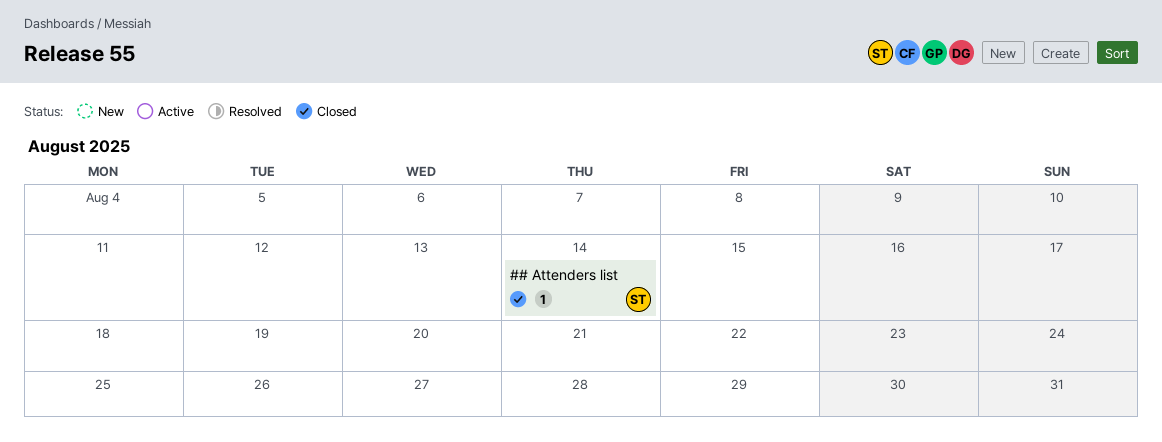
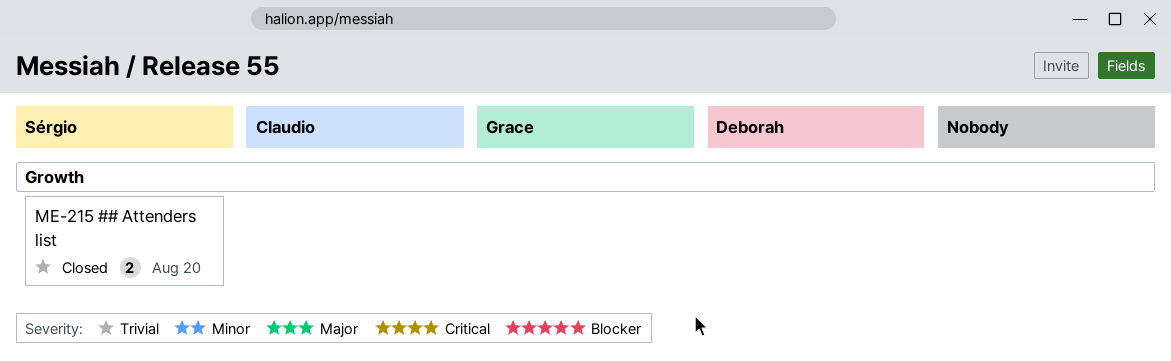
## Attenders list, estimate: 1 -> 2
## Attenders list, due: Aug 14 -> Aug 20

